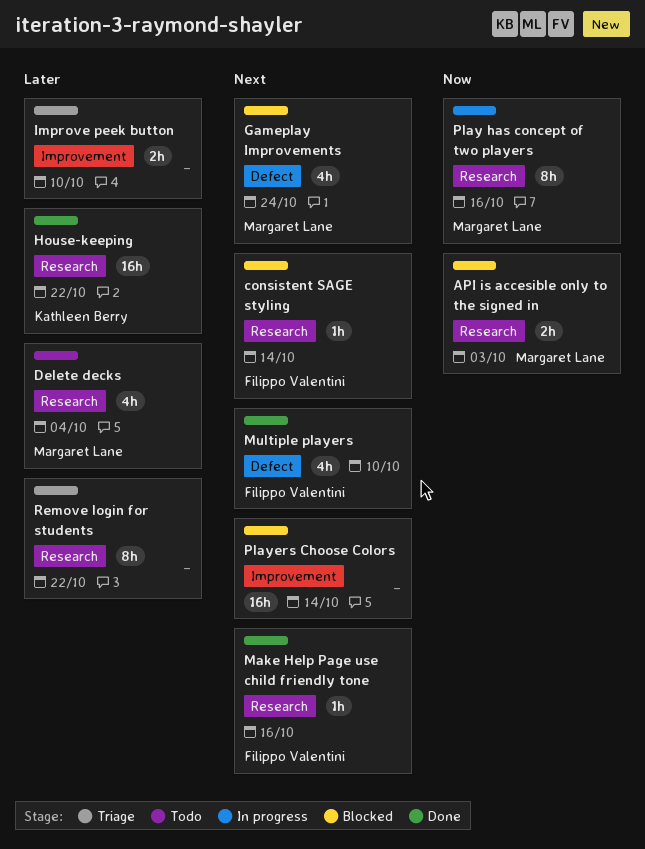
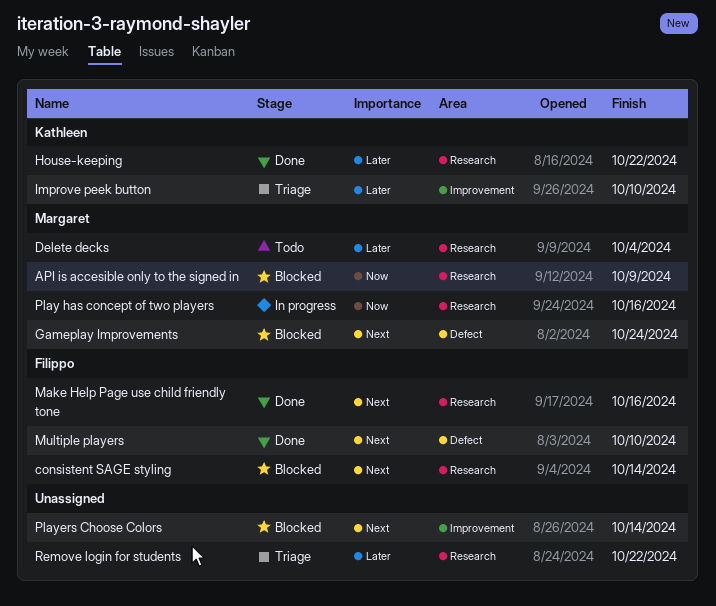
API is accesible only to the signed in, due: Oct 3 -> Oct 9
Improve peek button, owner: none -> Kathleen Berry

